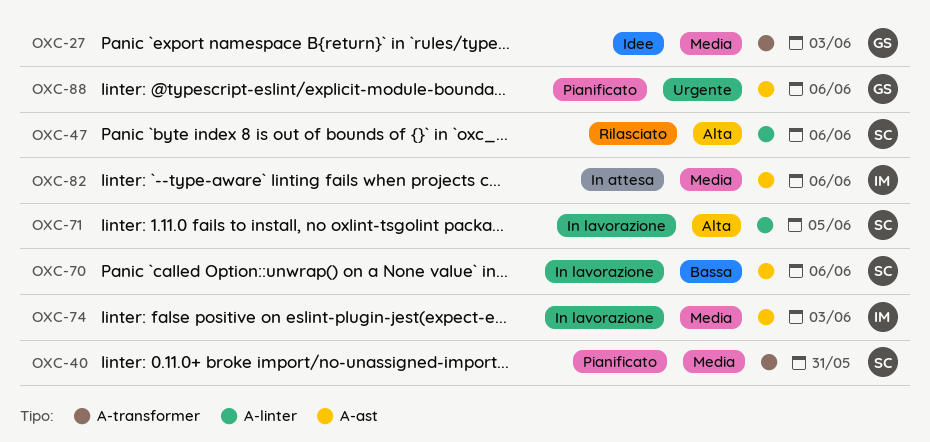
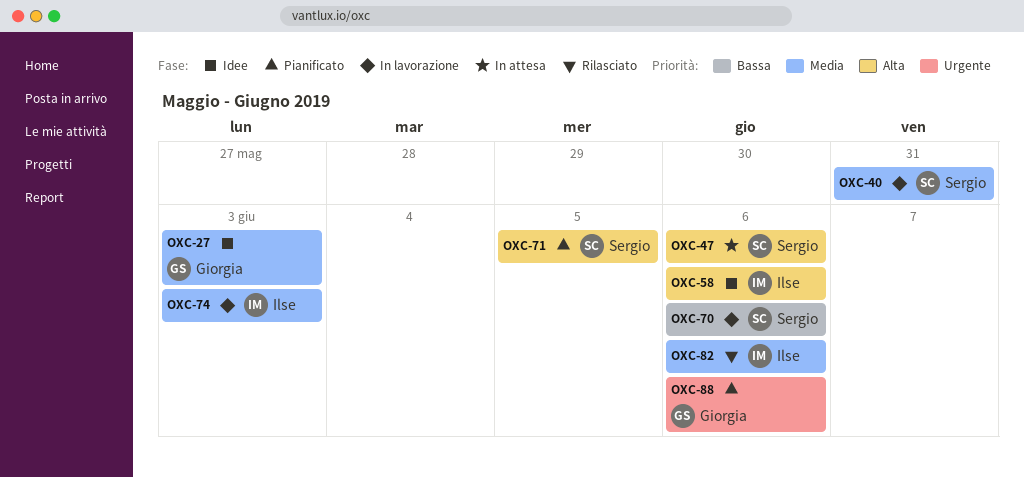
OXC-40, status: Pianificato -> In lavorazione
OXC-47, status: Rilasciato -> In attesa
OXC-58: none -> present
OXC-71, status: In lavorazione -> Pianificato
OXC-82, status: In attesa -> Rilasciato

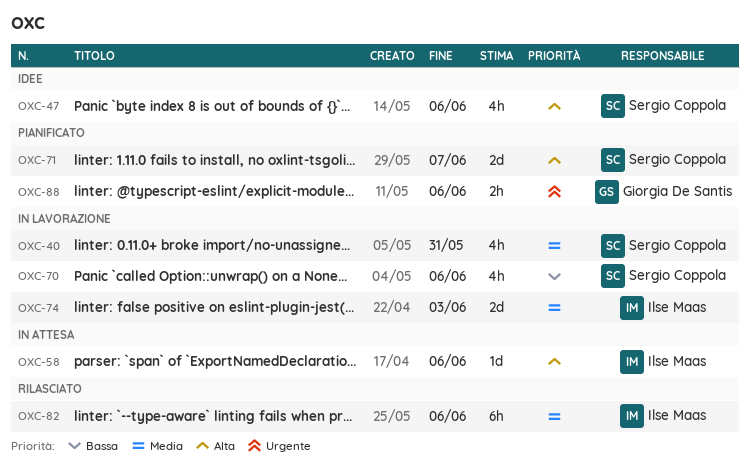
OXC-27: present -> none
OXC-47, status: In attesa -> Idee
OXC-58, status: Idee -> In attesa
OXC-71, due: Jun 5 -> Jun 7

